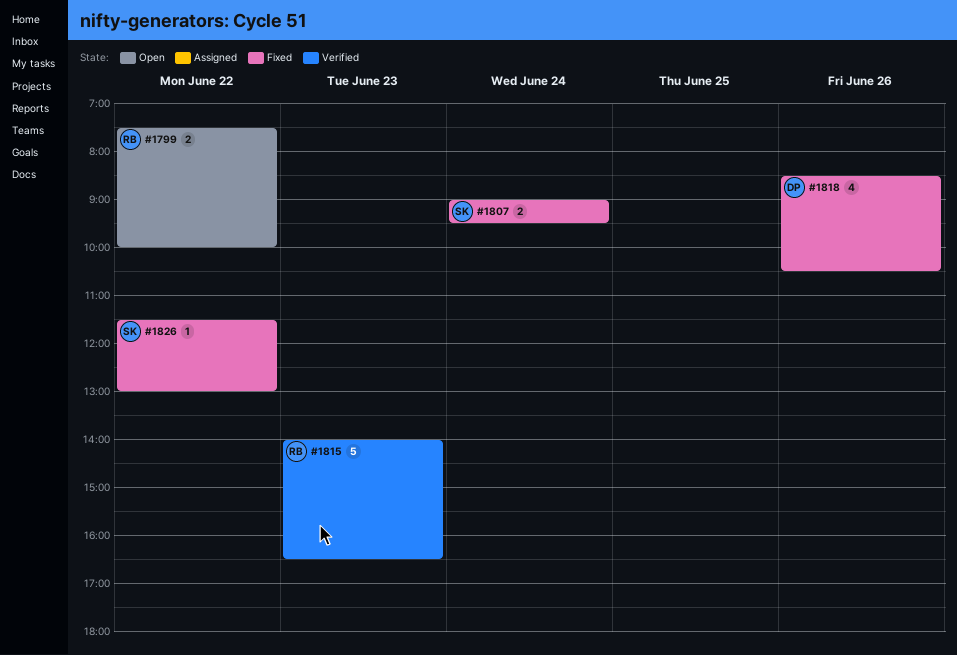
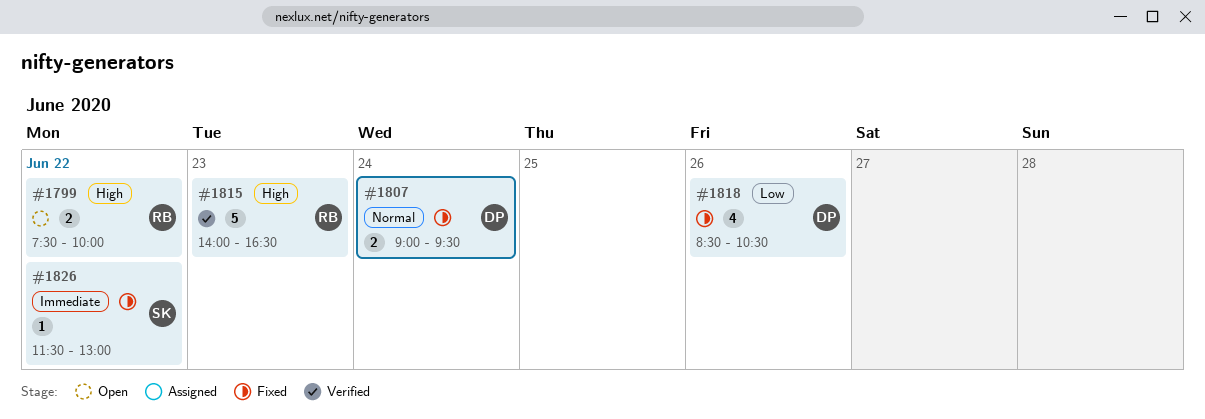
#1807, owner: SK -> DP

